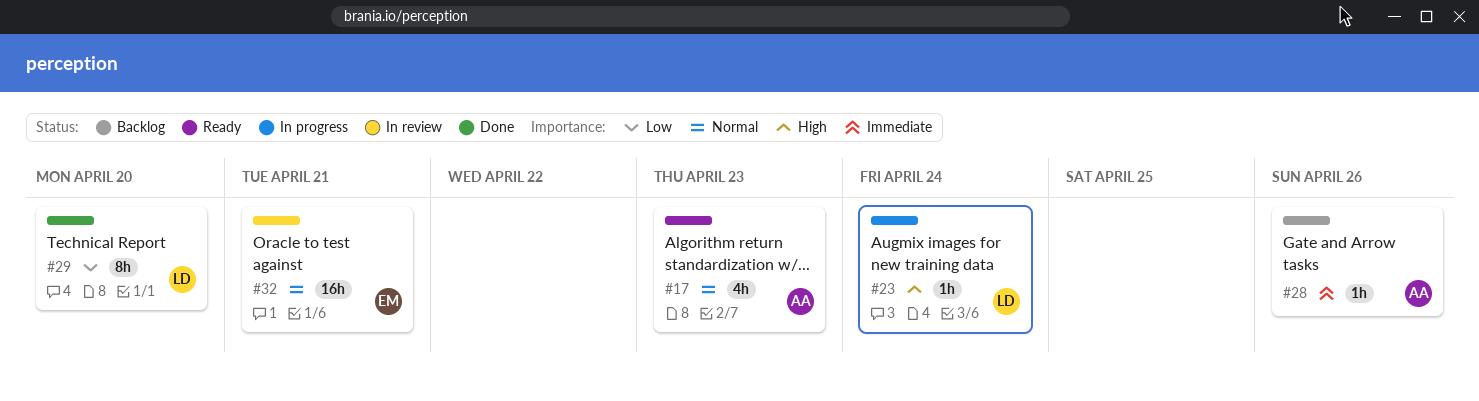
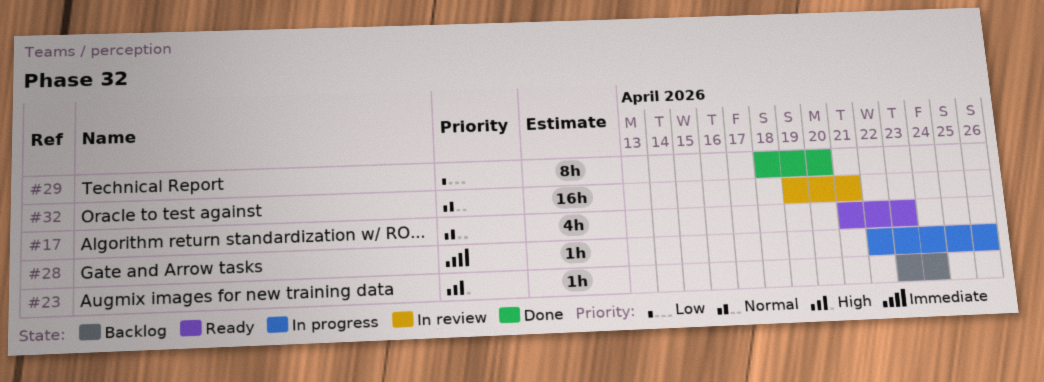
#23, status: In progress -> Backlog
#28, status: Backlog -> In progress

